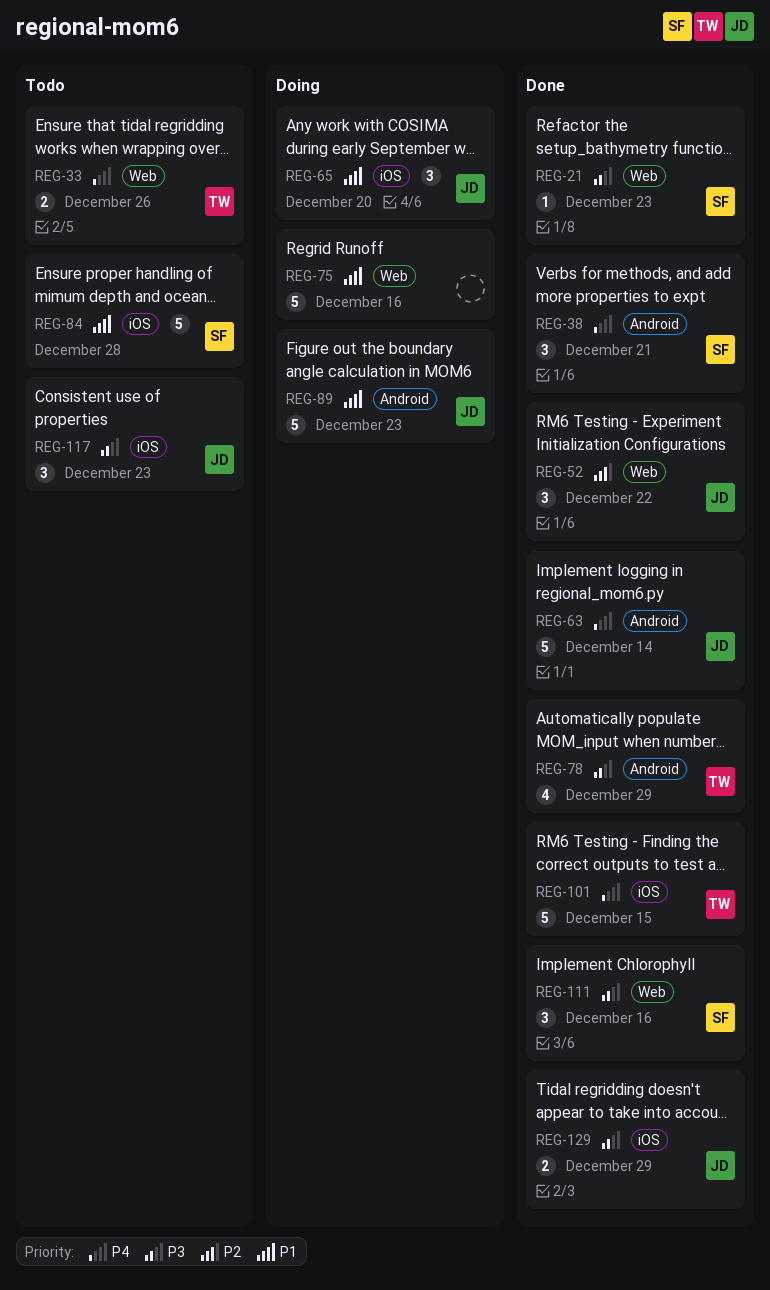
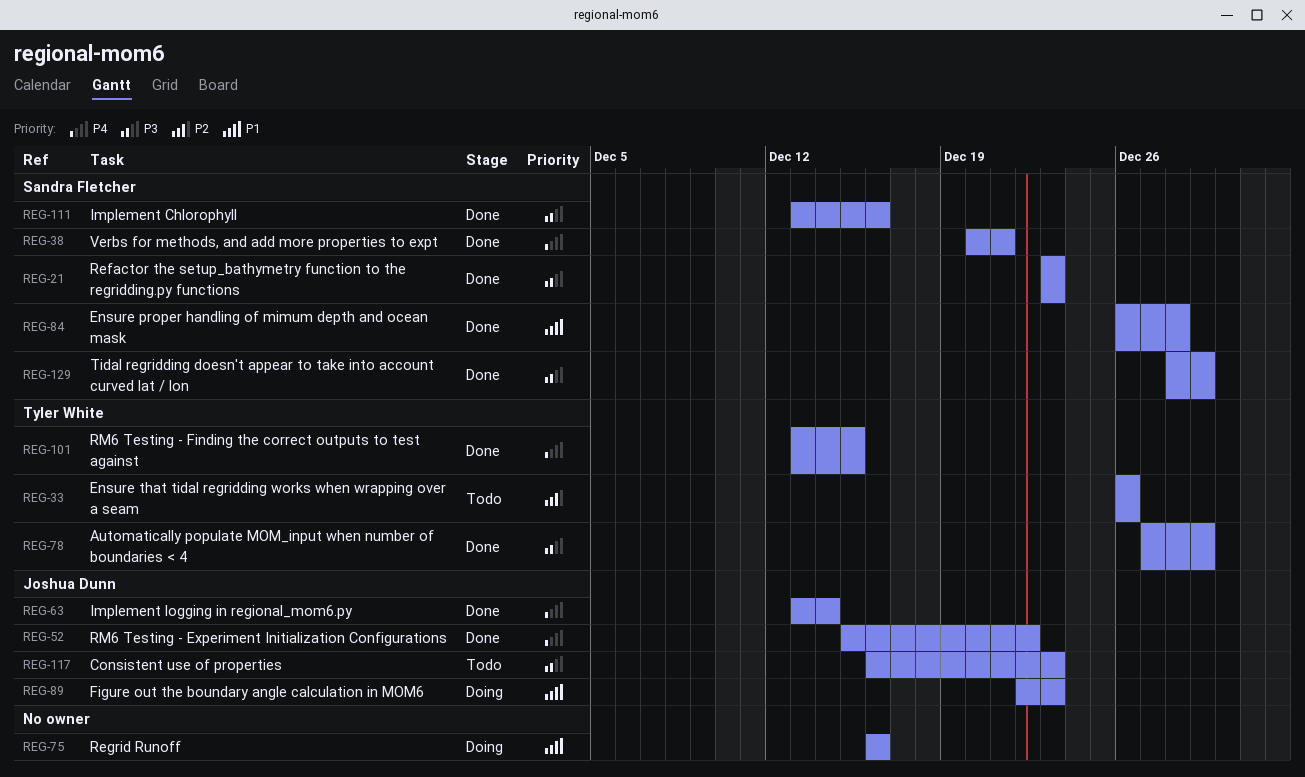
REG-33, priority: P4 -> P2
REG-52, priority: P2 -> P4
REG-65: present -> none
REG-84, status: Todo -> Done
REG-129, owner: Joshua Dunn -> Sandra Fletcher

